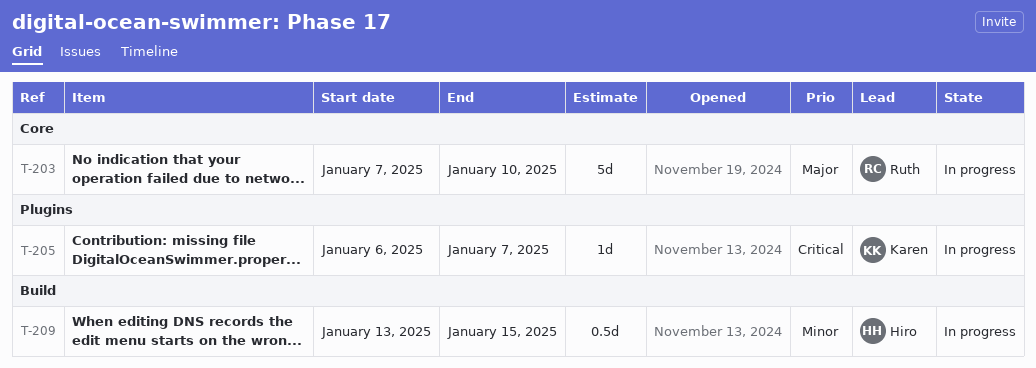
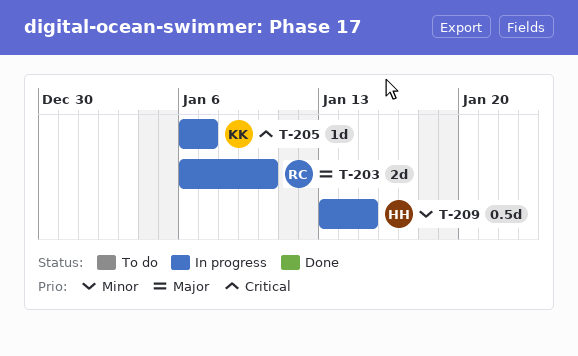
T-203, estimate: 5d -> 2d
T-203, start: Jan 7 -> Jan 6

